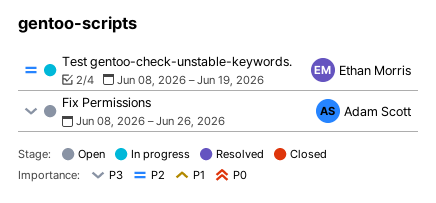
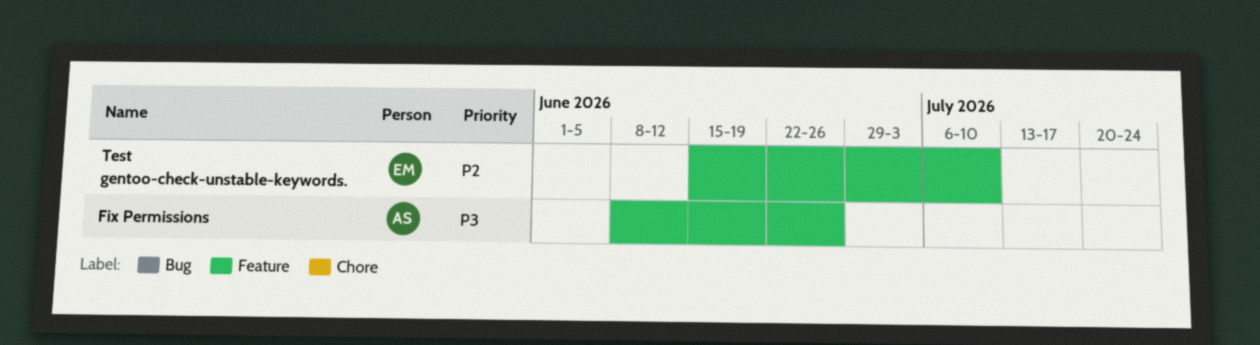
Test gentoo-check-unstable-keywords., start: Jun 8 -> Jun 15
Test gentoo-check-unstable-keywords., due: Jun 19 -> Jul 10

